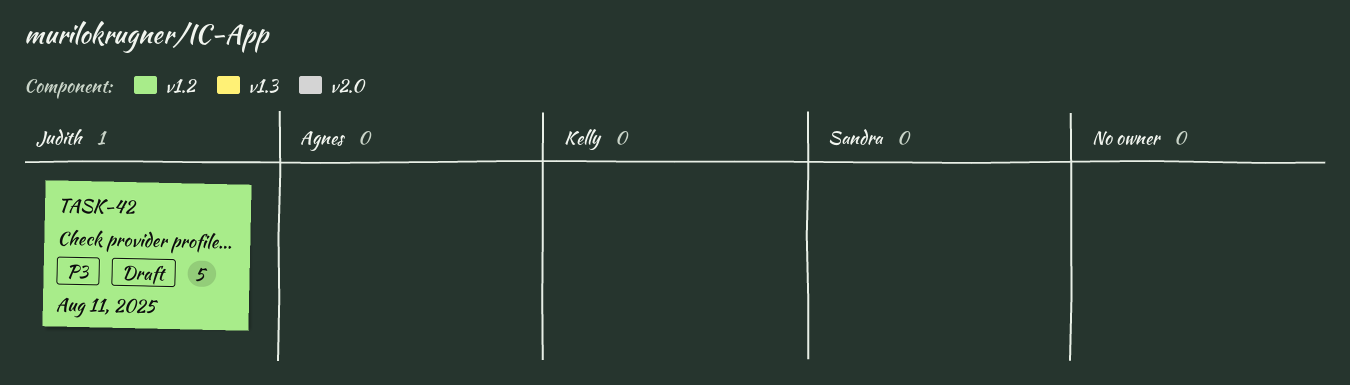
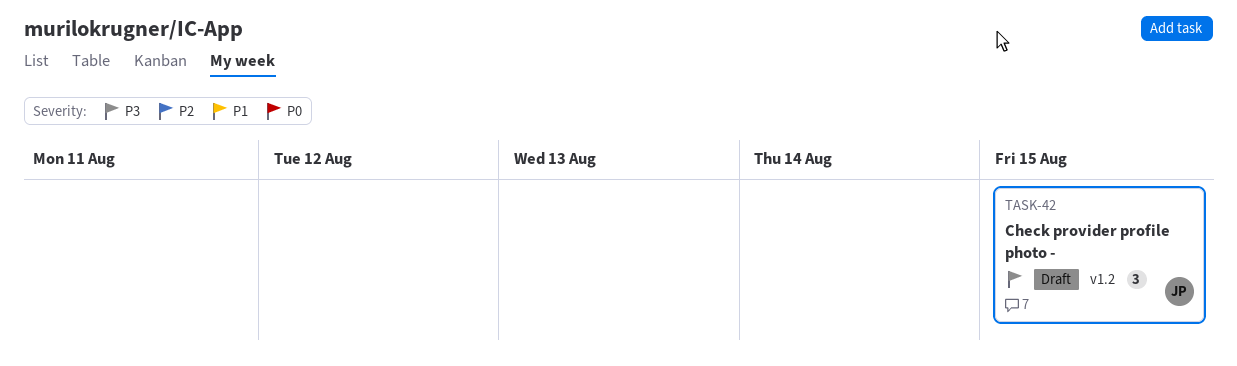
TASK-42, estimate: 5 -> 3
TASK-42, due: Aug 11 -> Aug 15

